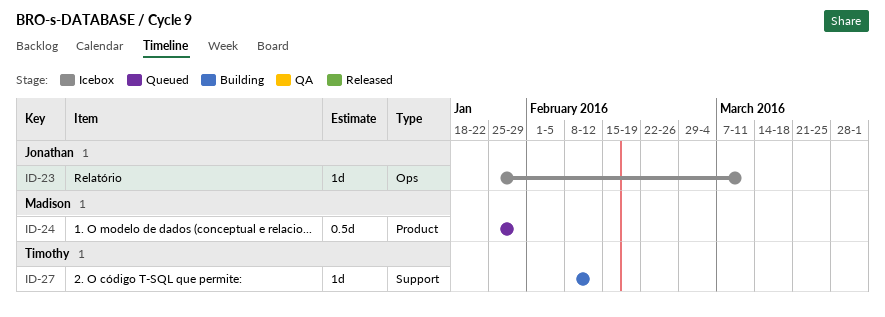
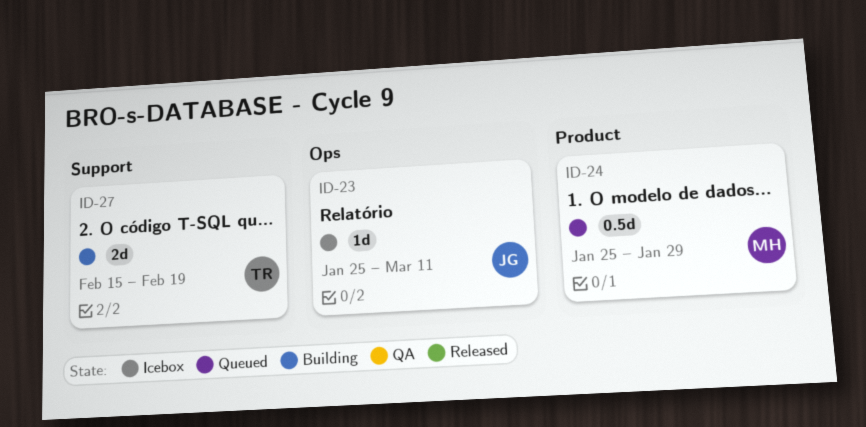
ID-27, estimate: 1d -> 2d
ID-27, start: Feb 8 -> Feb 15
ID-27, due: Feb 12 -> Feb 19

